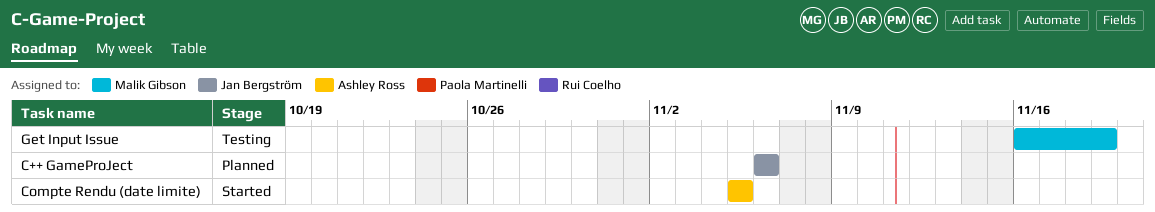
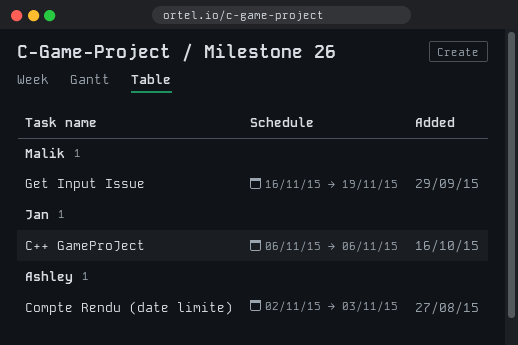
Compte Rendu (date limite), start: Nov 5 -> Nov 2
Compte Rendu (date limite), due: Nov 5 -> Nov 3

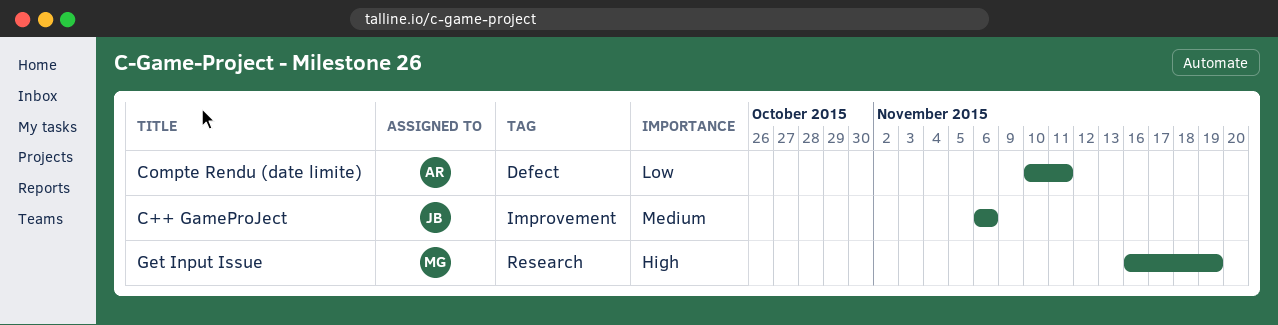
Compte Rendu (date limite), start: Nov 2 -> Nov 10
Compte Rendu (date limite), due: Nov 3 -> Nov 11

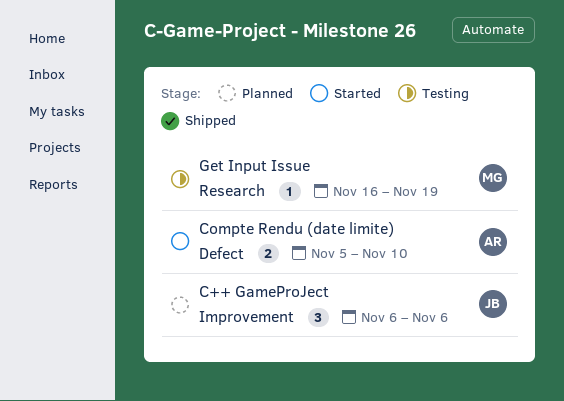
Compte Rendu (date limite), start: Nov 10 -> Nov 5
Compte Rendu (date limite), due: Nov 11 -> Nov 10

